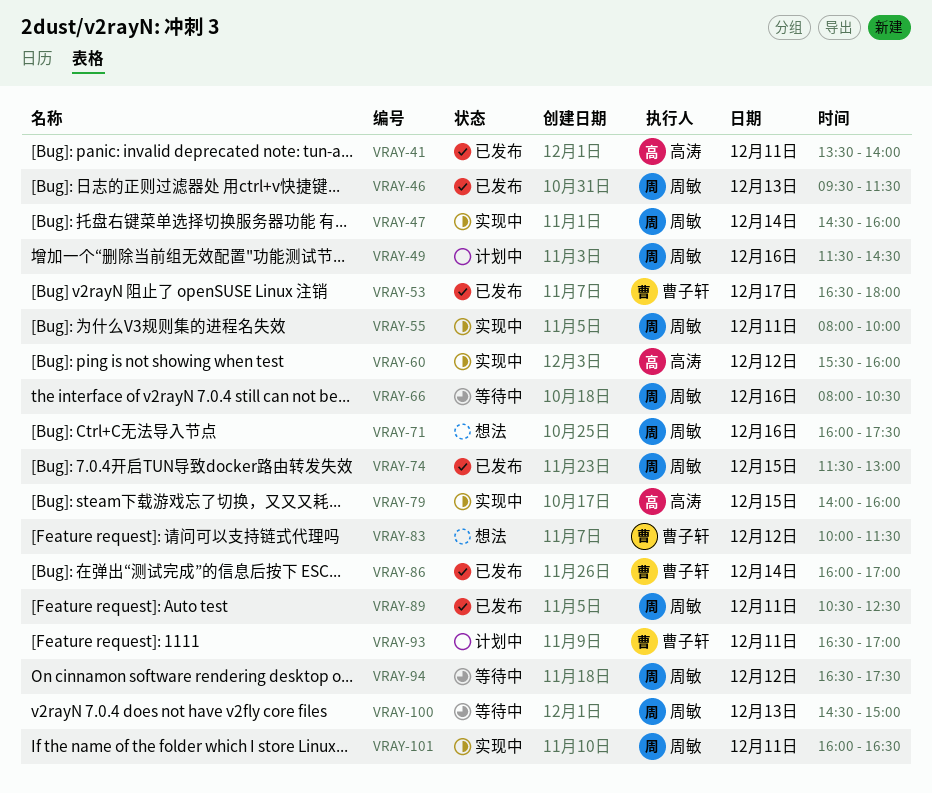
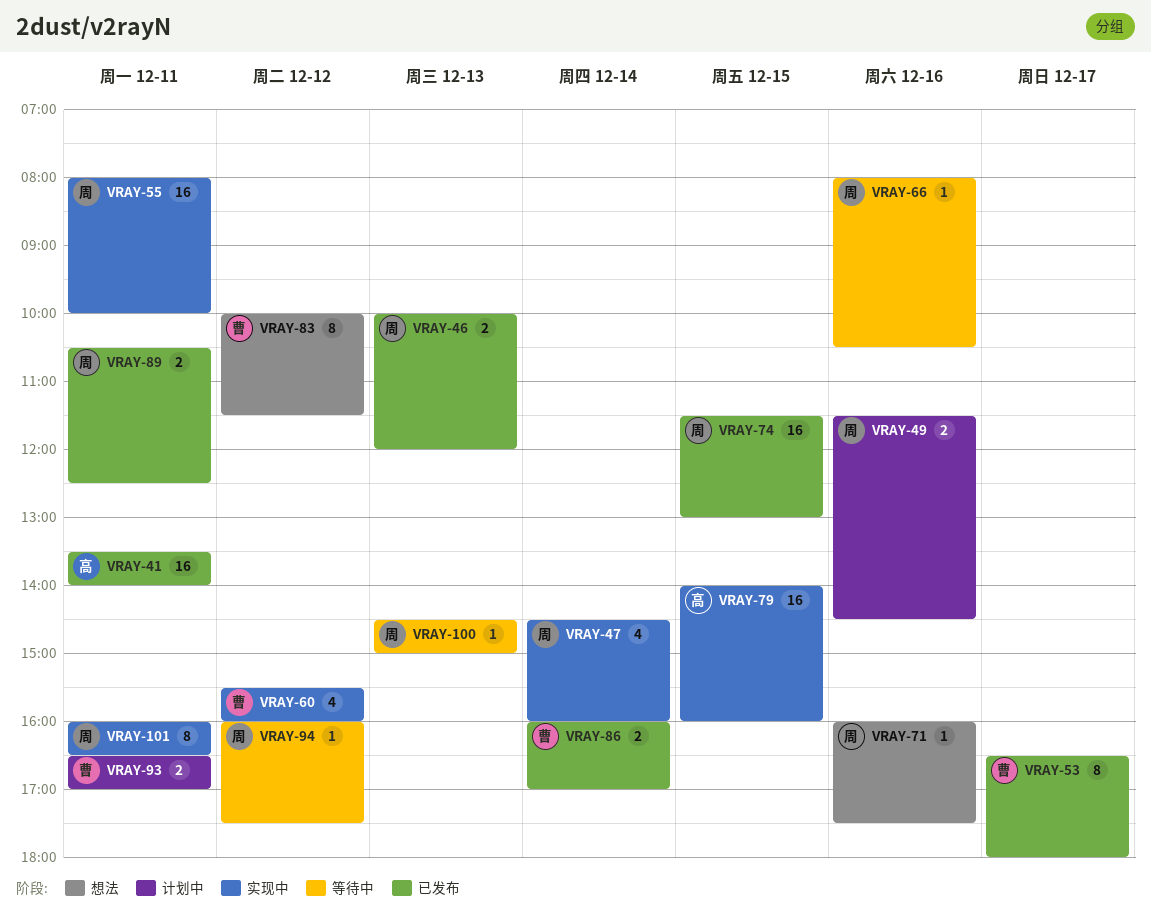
VRAY-46, begins: 09:30 -> 10:00
VRAY-46, ends: 11:30 -> 12:00
VRAY-60, owner: 高涛 -> 曹子轩
VRAY-94, begins: 16:30 -> 16:00

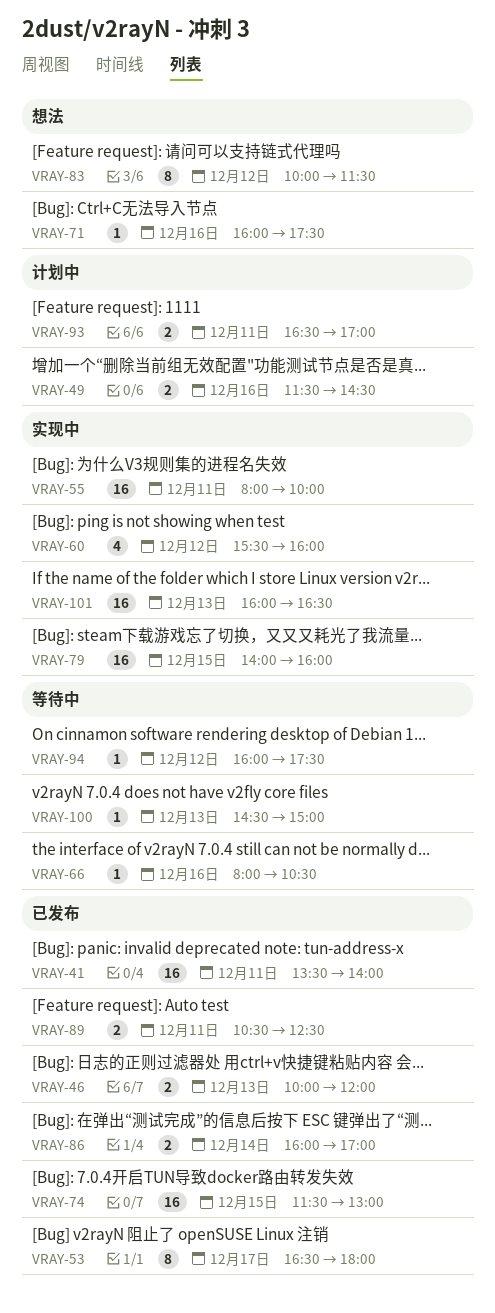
VRAY-47: present -> none
VRAY-101, estimate: 8 -> 16
VRAY-101, day: Dec 11 -> Dec 13

